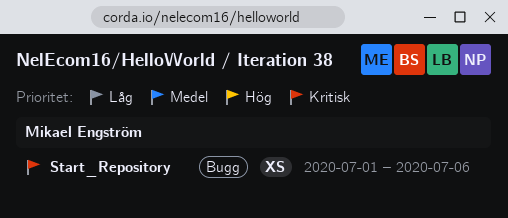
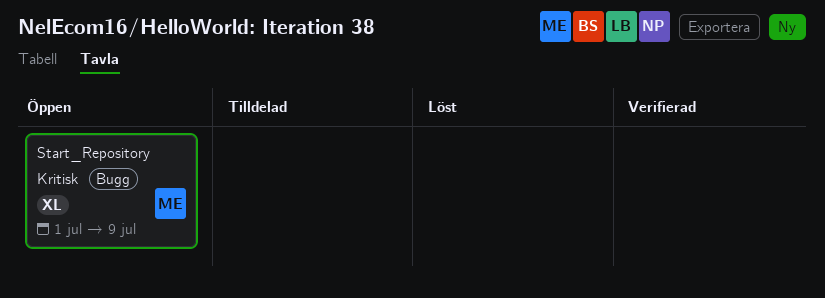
Start_Repository, estimate: XS -> XL
Start_Repository, due: Jul 6 -> Jul 9

